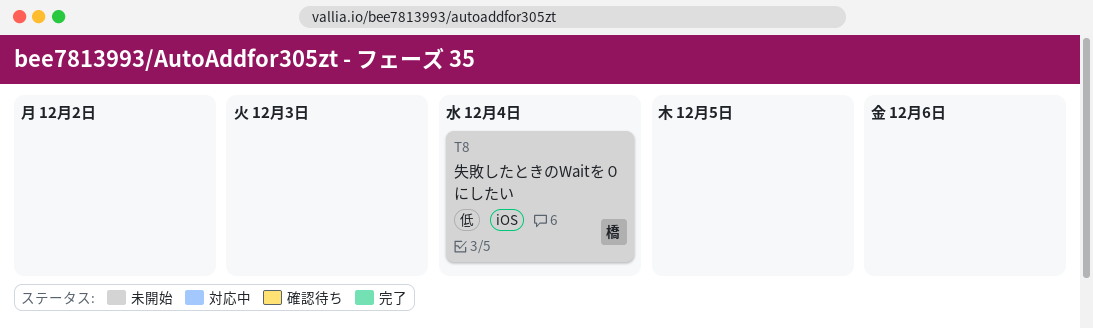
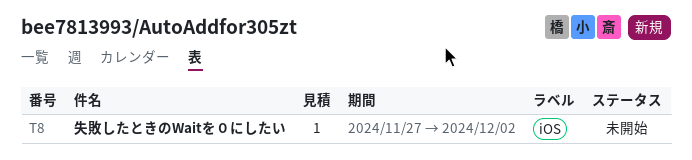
T8, due: Dec 4 -> Dec 2

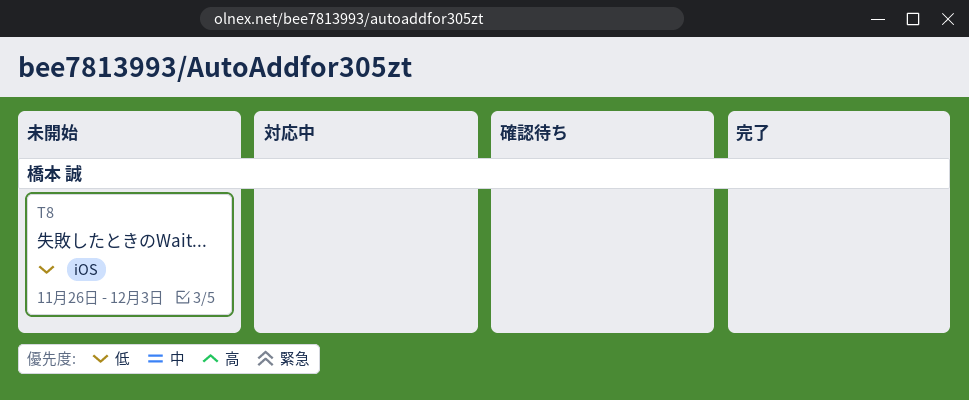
T8, start: Nov 27 -> Nov 26
T8, due: Dec 2 -> Dec 3

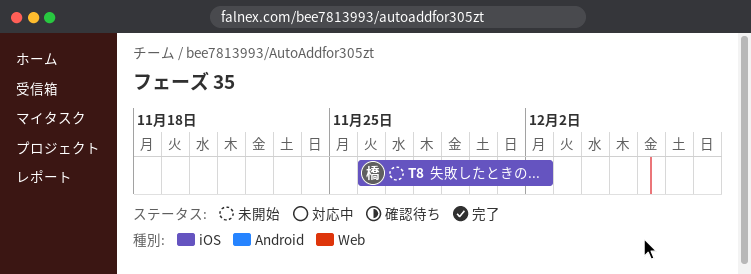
T8, due: Dec 3 -> Dec 2

